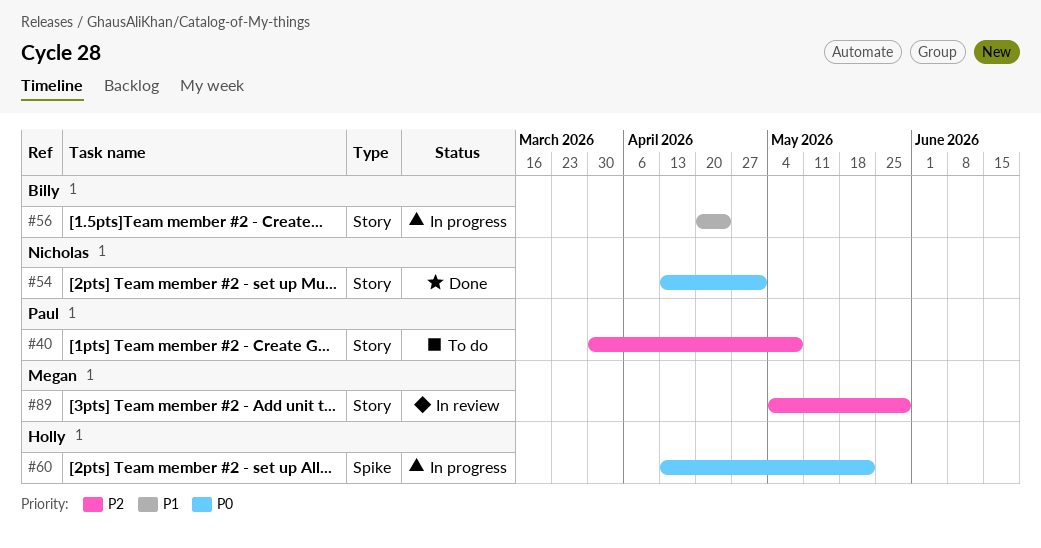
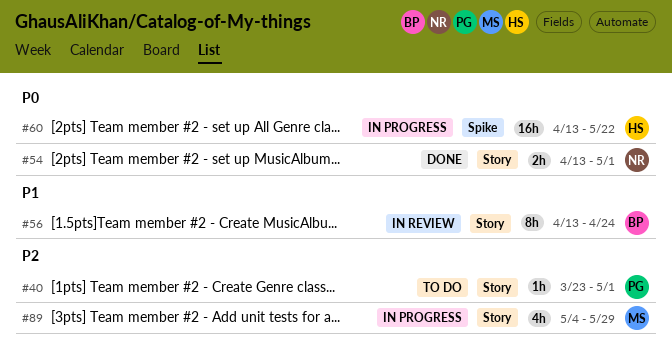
#40, start: Mar 30 -> Mar 23
#40, due: May 8 -> May 1
#56, status: In progress -> In review
#56, start: Apr 20 -> Apr 13
#89, status: In review -> In progress

